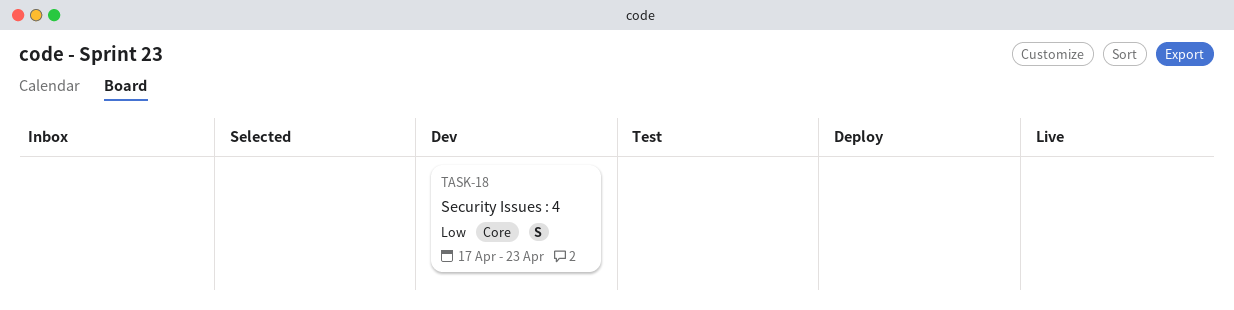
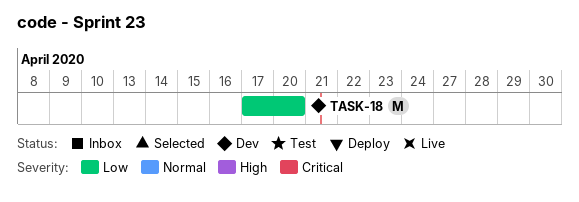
TASK-18, estimate: S -> M
TASK-18, due: Apr 23 -> Apr 20

